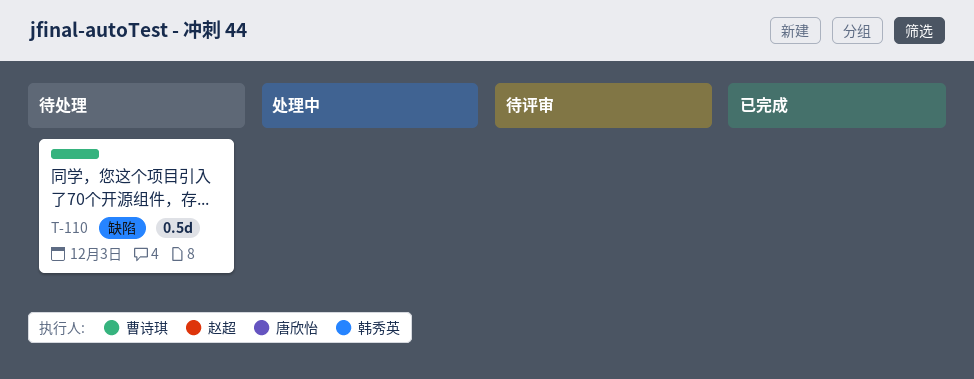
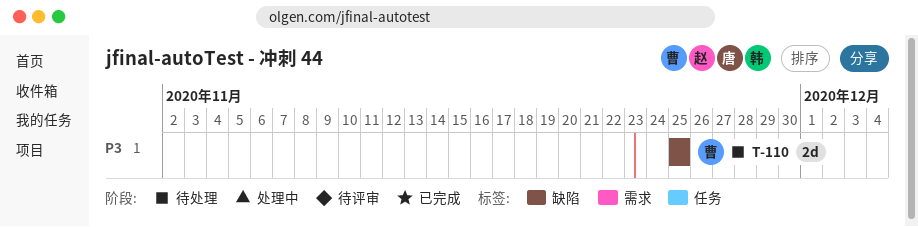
T-110, estimate: 0.5d -> 2d
T-110, due: Dec 3 -> Nov 25

